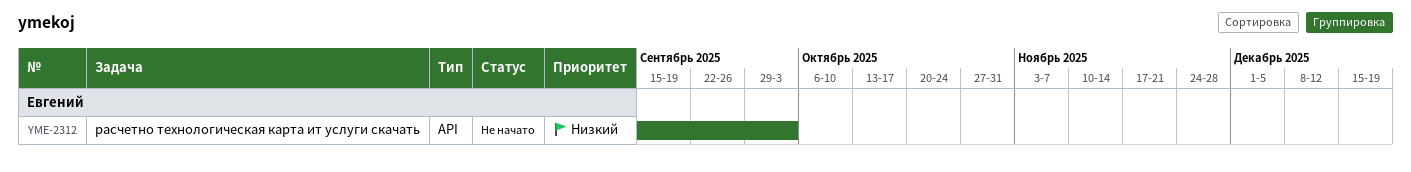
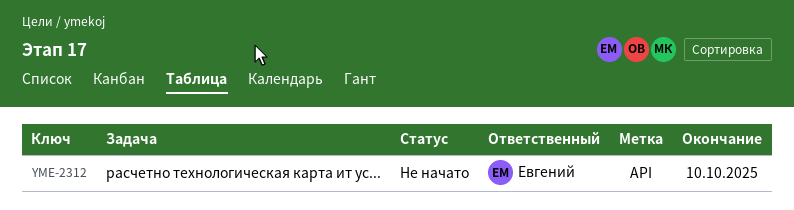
YME-2312, due: Oct 3 -> Oct 10

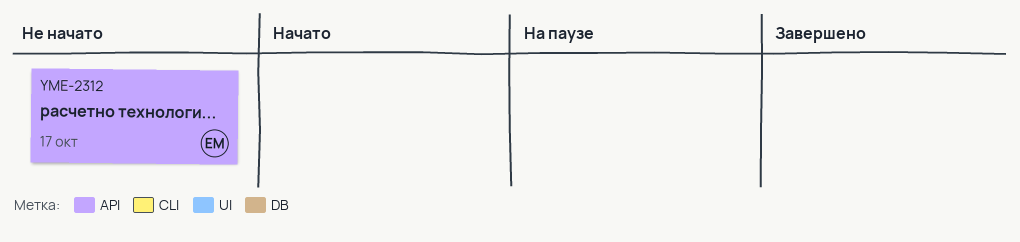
YME-2312, due: Oct 10 -> Oct 17

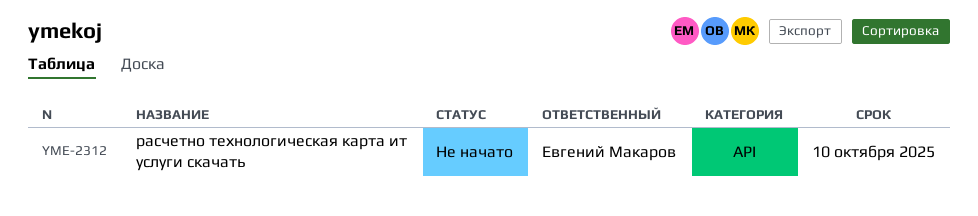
YME-2312, due: Oct 17 -> Oct 10

